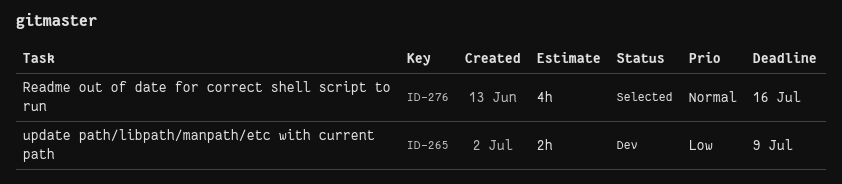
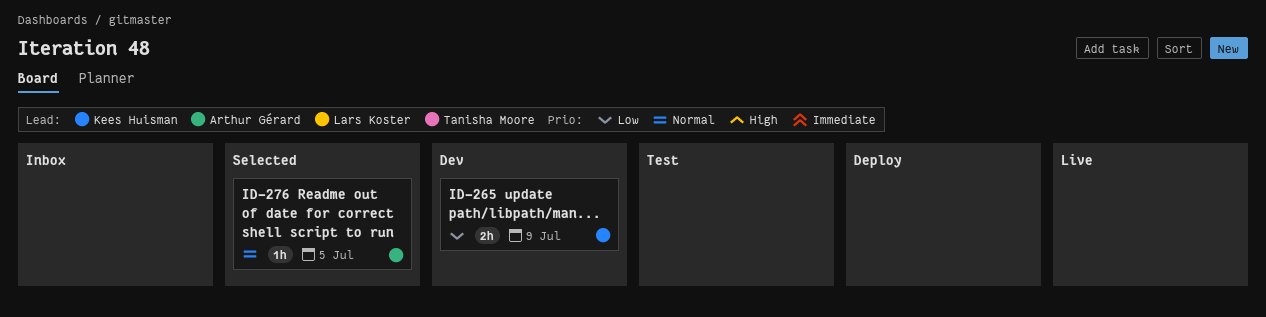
ID-276, estimate: 4h -> 1h
ID-276, due: Jul 16 -> Jul 5

